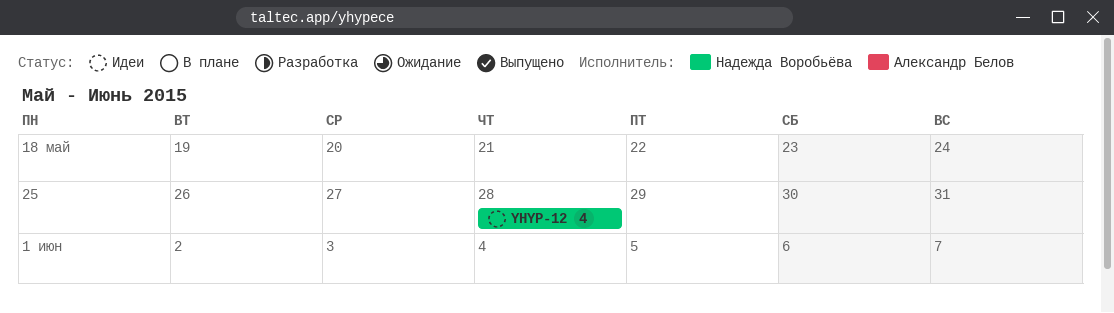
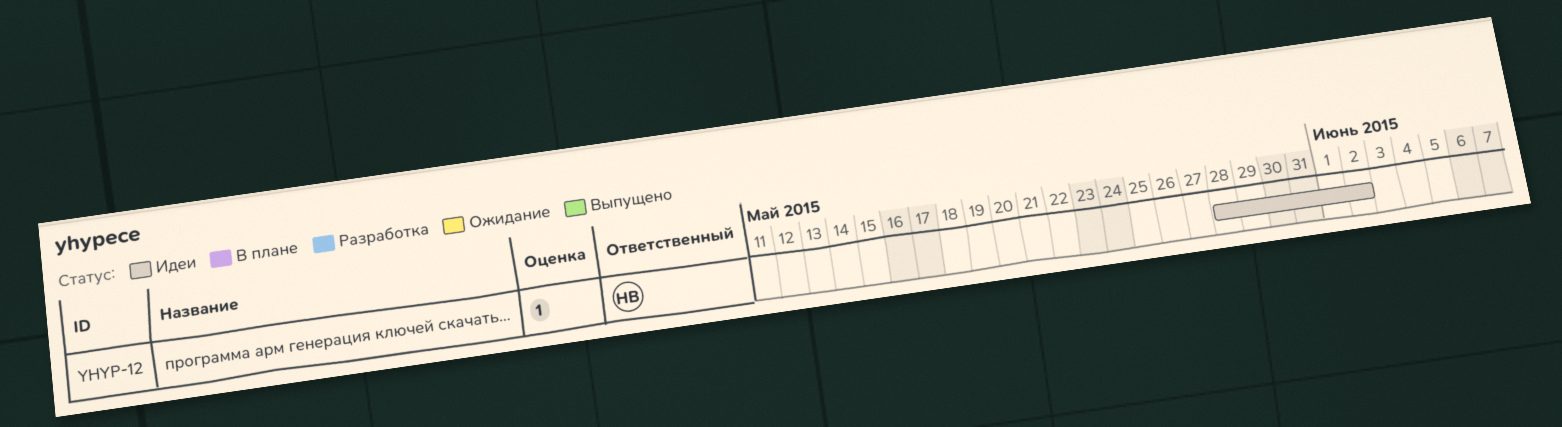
YHYP-12, estimate: 4 -> 1
YHYP-12, due: May 28 -> Jun 2

